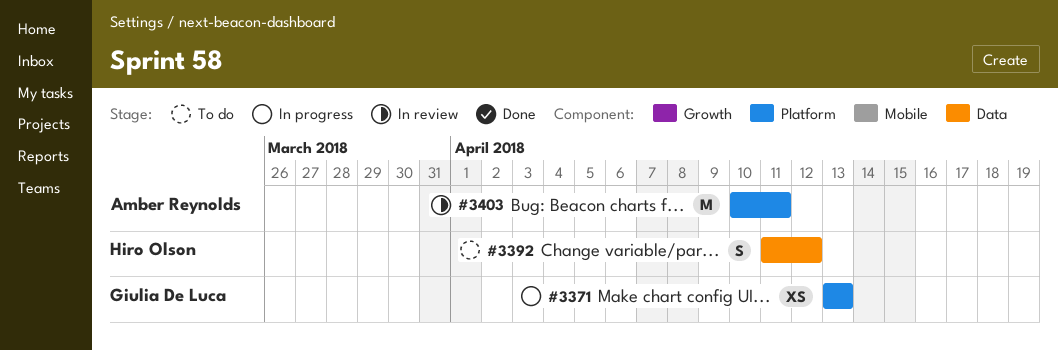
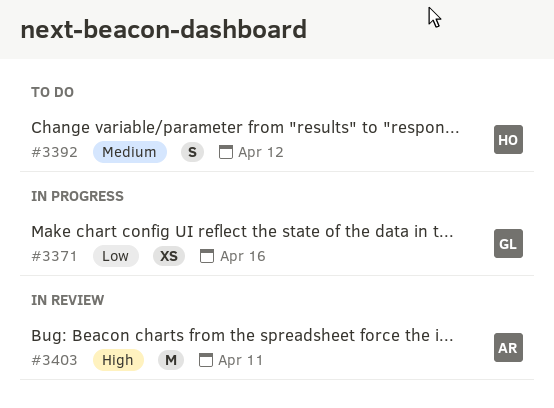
#3371, due: Apr 13 -> Apr 16

